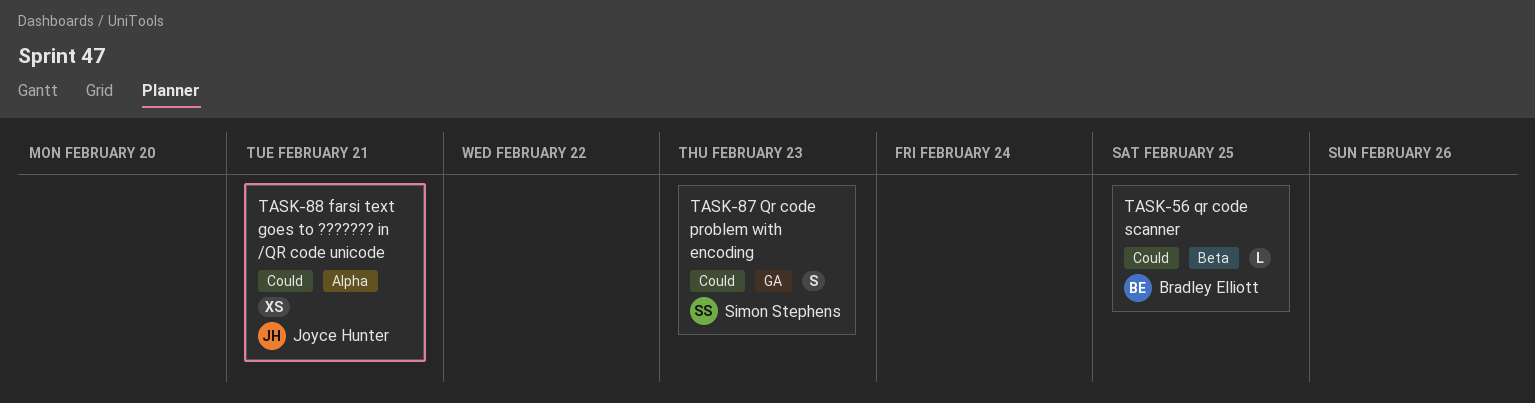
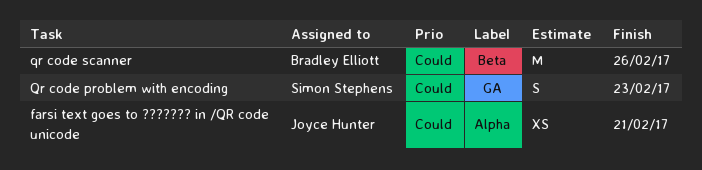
qr code scanner, estimate: L -> M
qr code scanner, due: Feb 25 -> Feb 26

